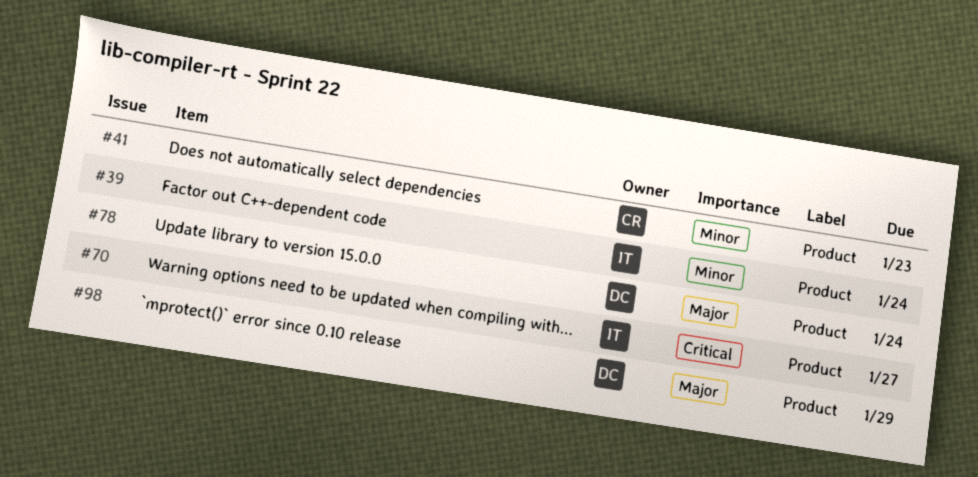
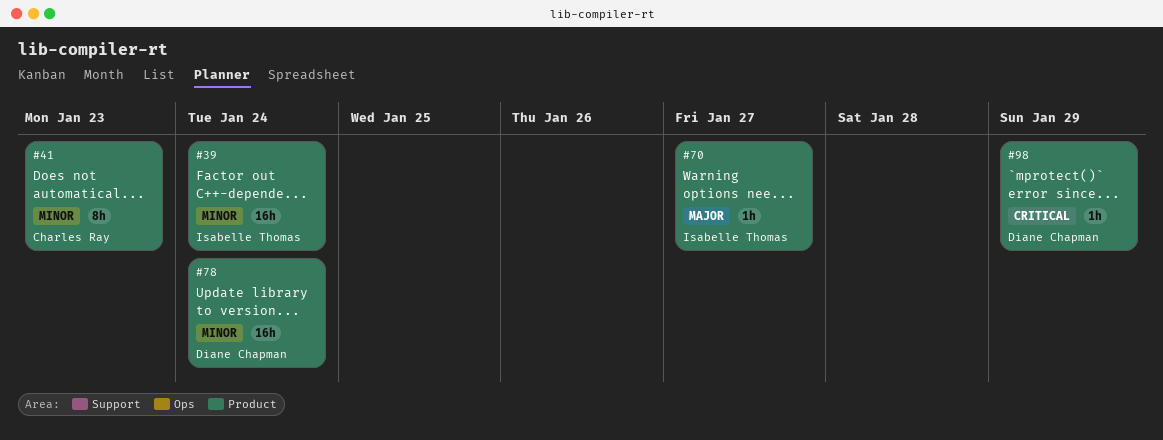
#70, priority: Critical -> Major
#78, priority: Major -> Minor
#98, priority: Major -> Critical

